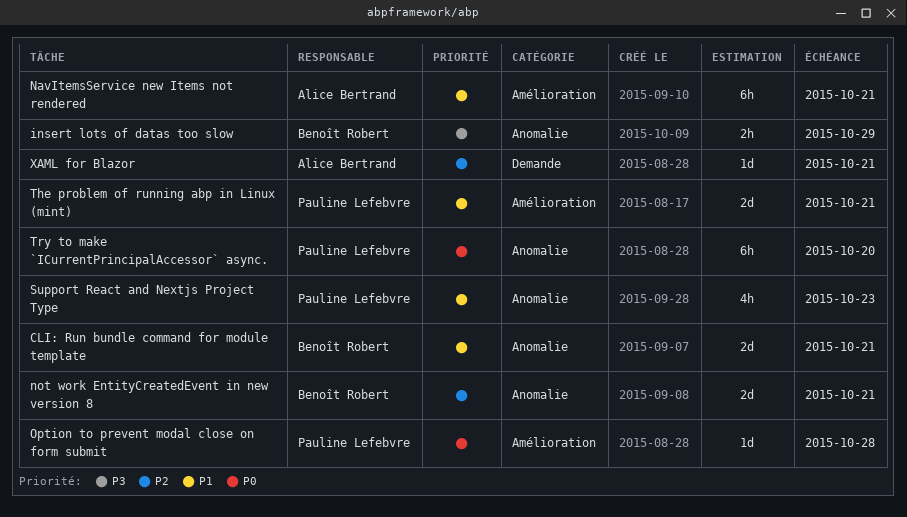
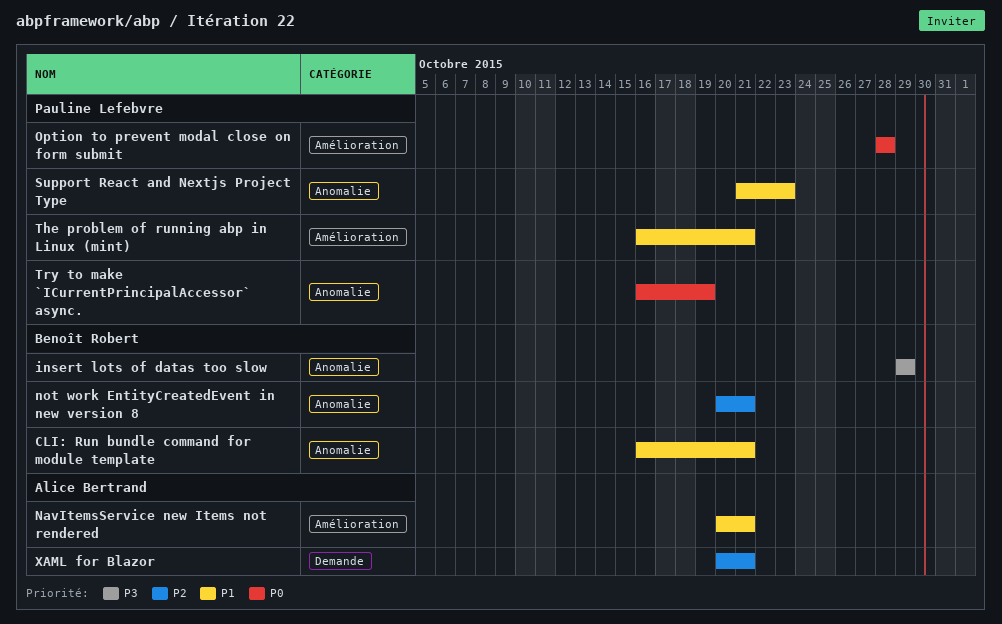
Try to make `ICurrentPrincipalAccessor` async., due: Oct 20 -> Oct 19

